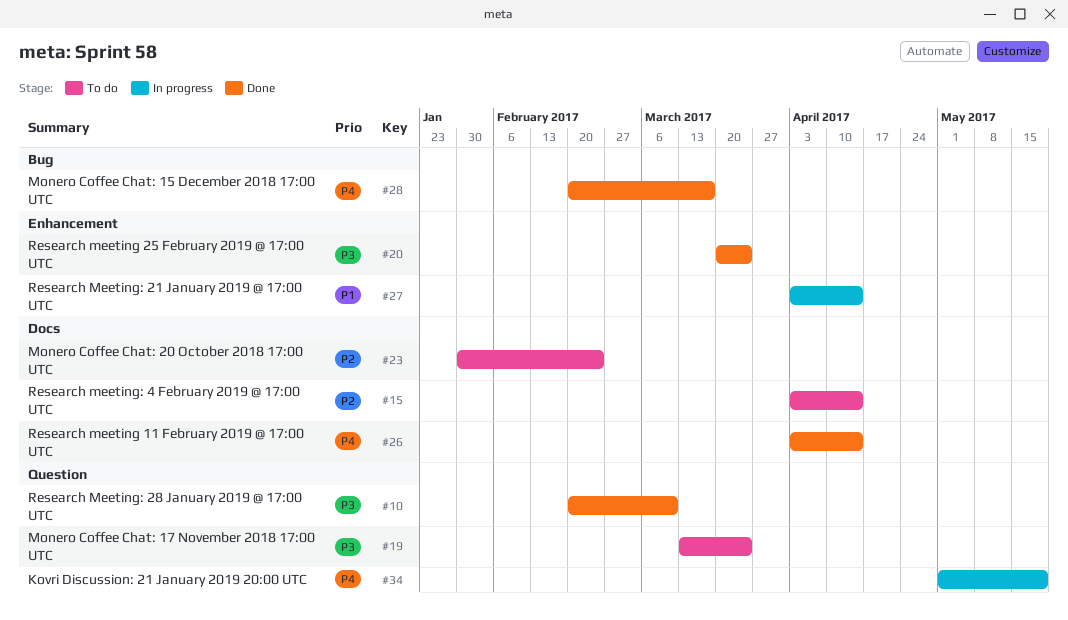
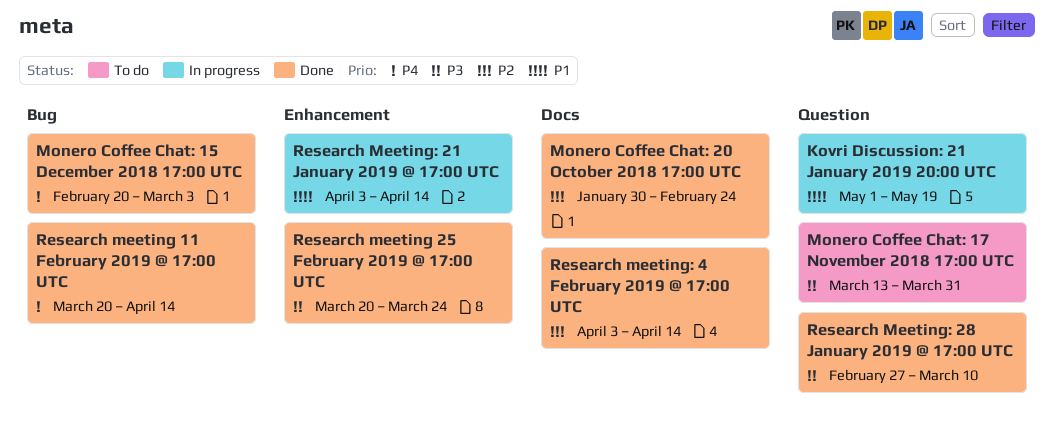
Kovri Discussion: 21 January 2019 20:00 UTC, priority: P4 -> P1
Monero Coffee Chat: 15 December 2018 17:00 UTC, due: Mar 17 -> Mar 3
Monero Coffee Chat: 17 November 2018 17:00 UTC, due: Mar 24 -> Mar 31
Monero Coffee Chat: 20 October 2018 17:00 UTC, status: To do -> Done
Research meeting 11 February 2019 @ 17:00 UTC, label: Docs -> Bug
Research meeting 11 February 2019 @ 17:00 UTC, start: Apr 3 -> Mar 20
Research Meeting: 28 January 2019 @ 17:00 UTC, start: Feb 20 -> Feb 27
Research meeting: 4 February 2019 @ 17:00 UTC, status: To do -> Done

